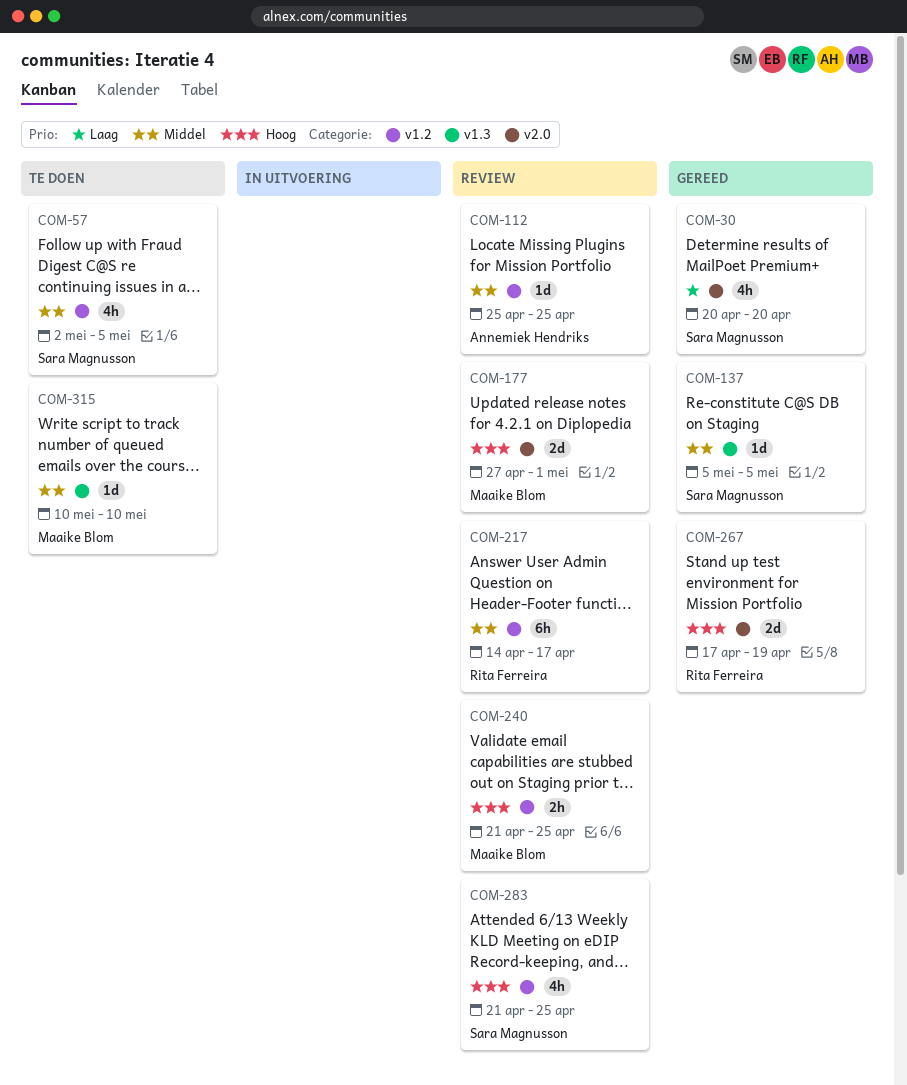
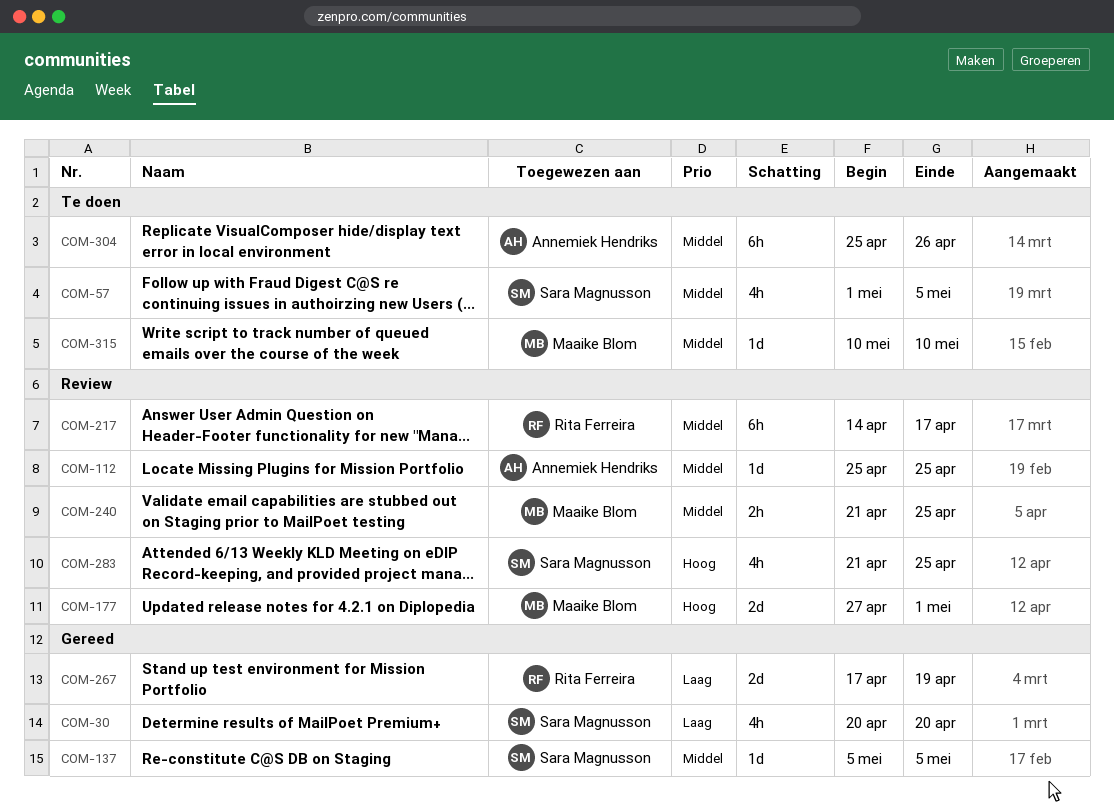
COM-57, start: May 2 -> May 1
COM-240, priority: Hoog -> Middel
COM-267, priority: Hoog -> Laag
COM-304: none -> present

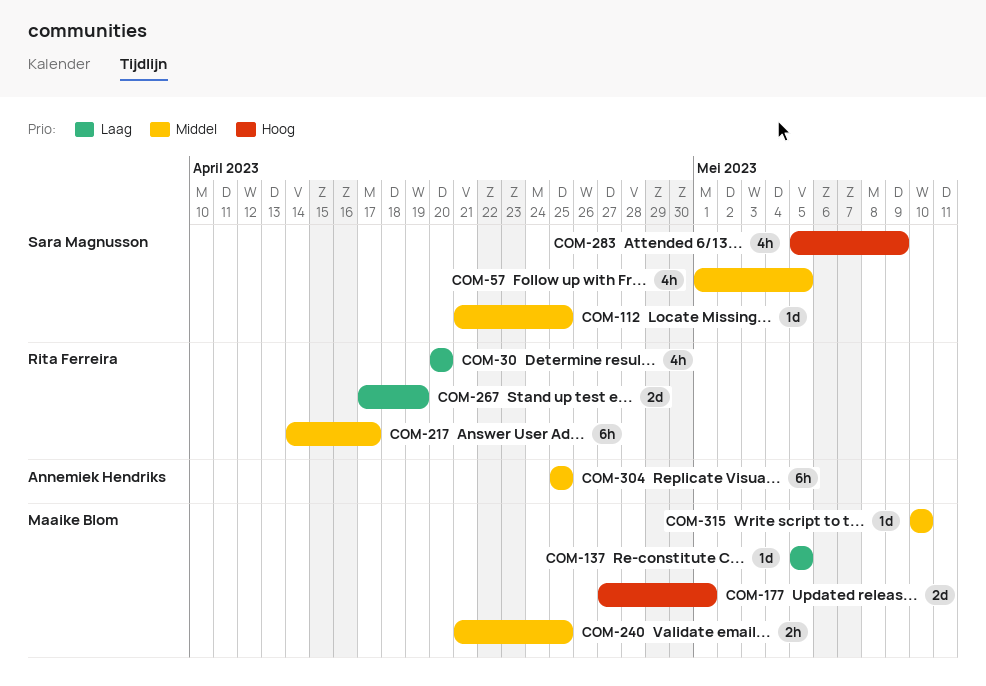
COM-30, owner: Sara Magnusson -> Rita Ferreira
COM-112, owner: Annemiek Hendriks -> Sara Magnusson
COM-112, start: Apr 25 -> Apr 21
COM-137, owner: Sara Magnusson -> Maaike Blom
COM-137, priority: Middel -> Laag
COM-283, start: Apr 21 -> May 5
COM-283, due: Apr 25 -> May 9
COM-304, due: Apr 26 -> Apr 25

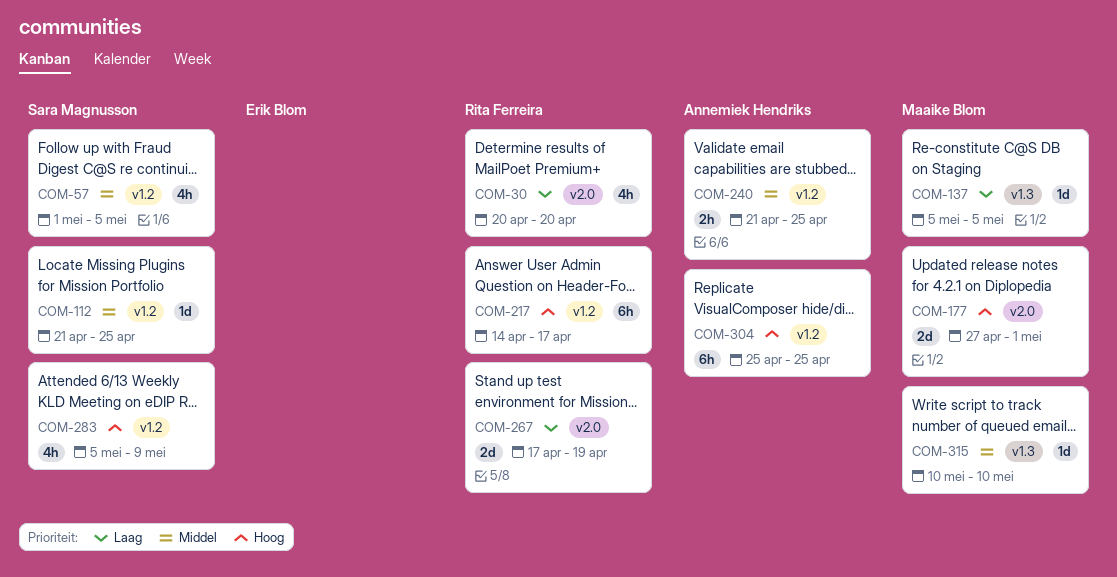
COM-217, priority: Middel -> Hoog
COM-240, owner: Maaike Blom -> Annemiek Hendriks
COM-304, priority: Middel -> Hoog

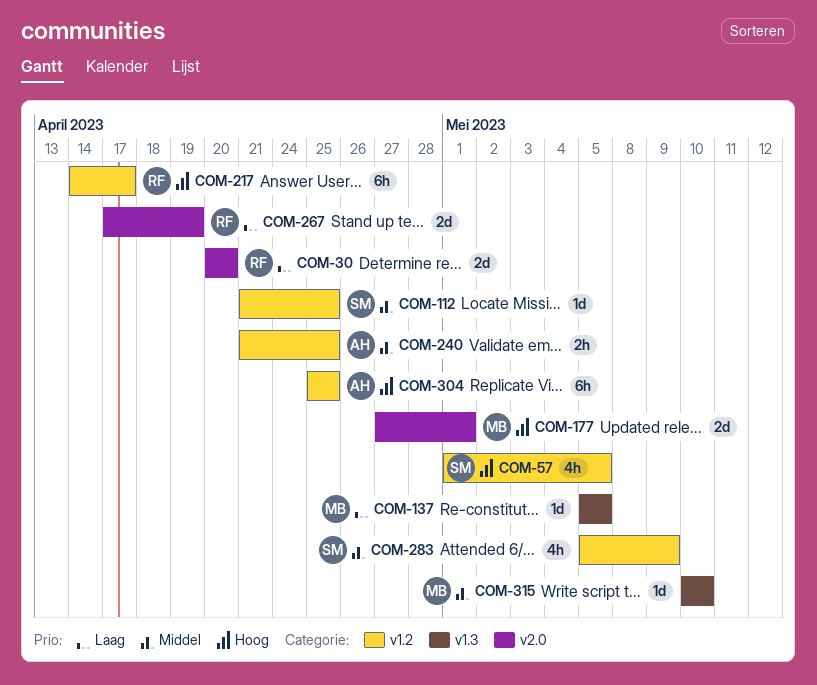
COM-30, estimate: 4h -> 2d
COM-57, priority: Middel -> Hoog
COM-283, priority: Hoog -> Middel

